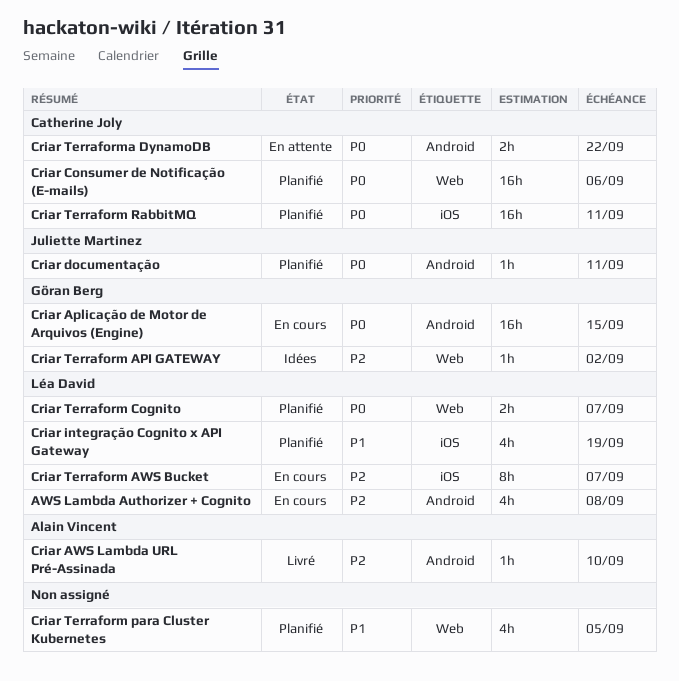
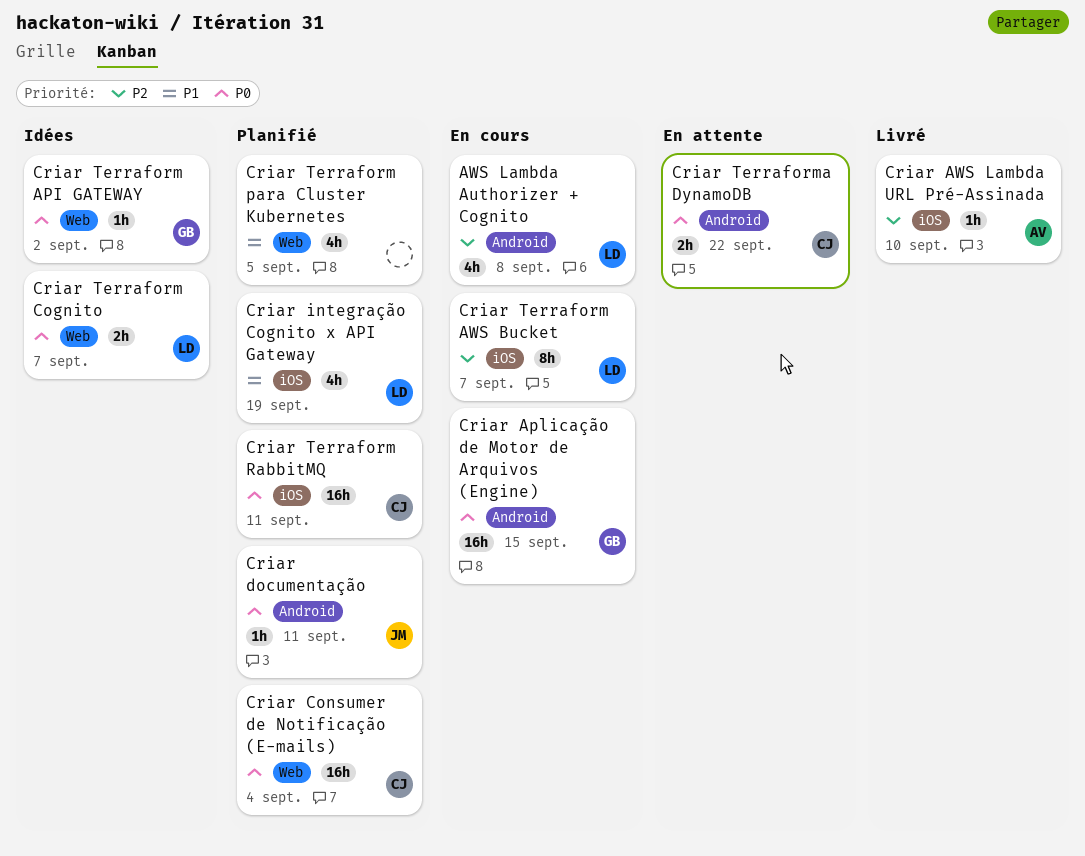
Criar AWS Lambda URL Pré-Assinada, label: Android -> iOS
Criar Consumer de Notificação (E-mails), due: Sep 6 -> Sep 4
Criar Terraform API GATEWAY, priority: P2 -> P0
Criar Terraform Cognito, status: Planifié -> Idées

